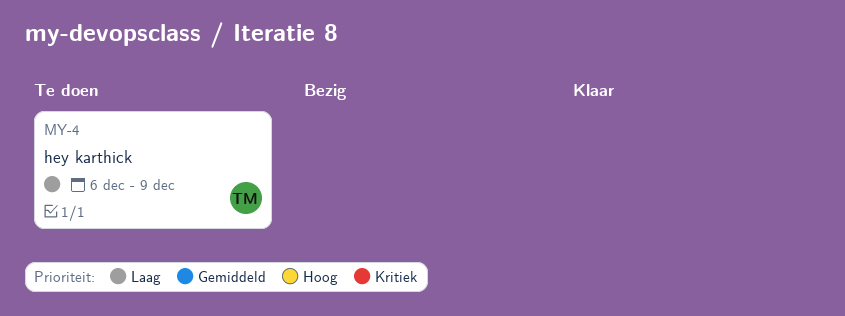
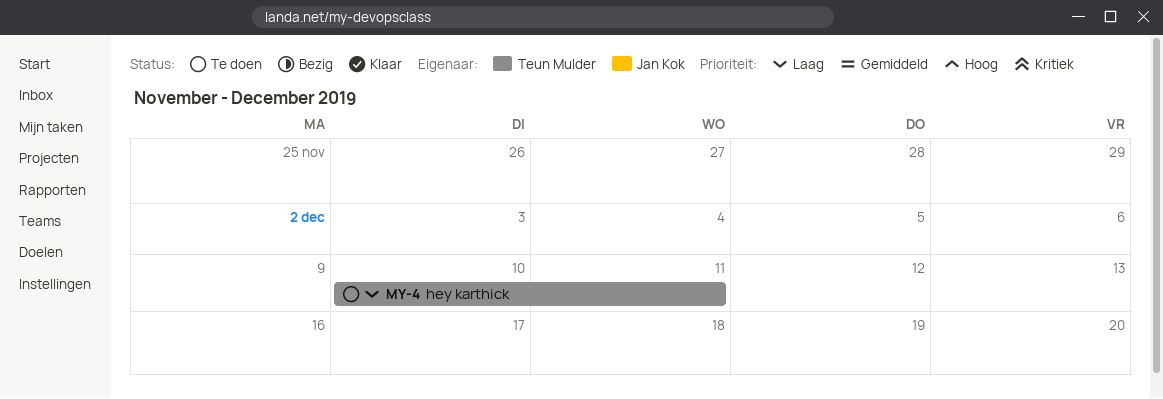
MY-4, start: Dec 6 -> Dec 10
MY-4, due: Dec 9 -> Dec 11

